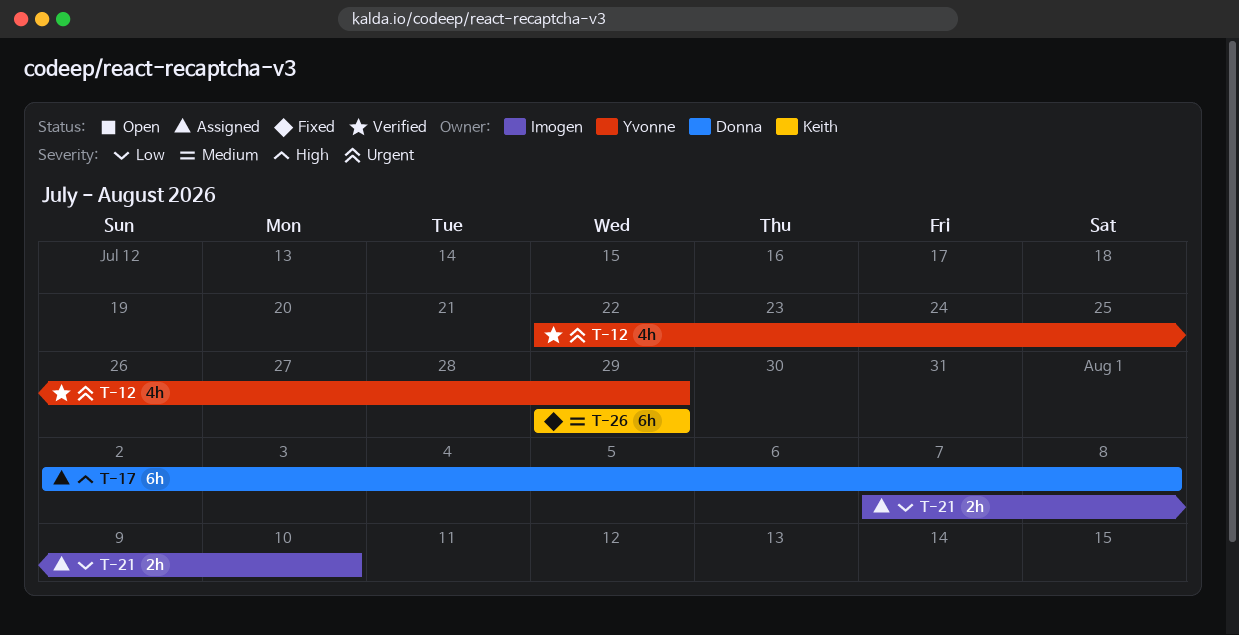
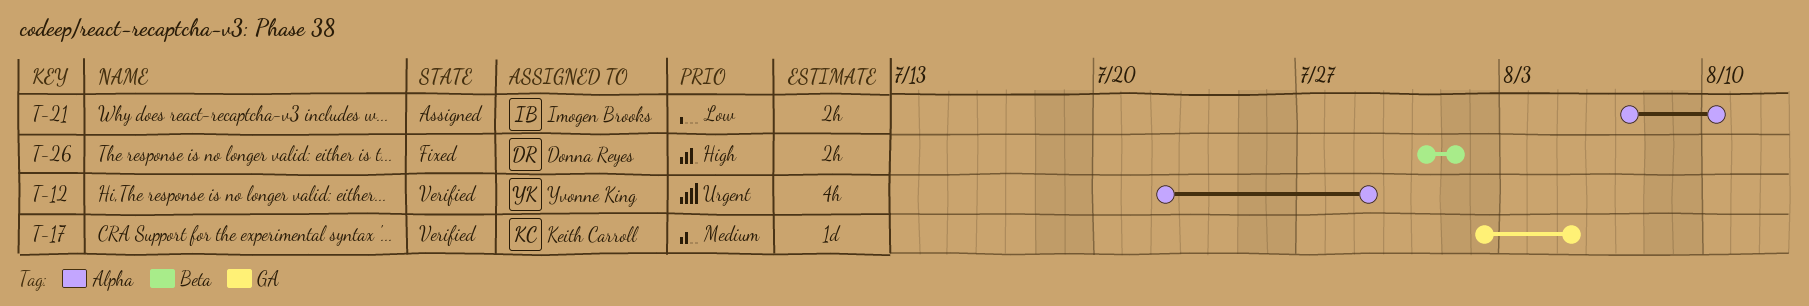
T-17, status: Assigned -> Verified
T-17, owner: Donna Reyes -> Keith Carroll
T-17, priority: High -> Medium
T-17, estimate: 6h -> 1d
T-17, due: Aug 8 -> Aug 5
T-26, owner: Keith Carroll -> Donna Reyes
T-26, priority: Medium -> High
T-26, estimate: 6h -> 2h
T-26, start: Jul 29 -> Jul 31
T-26, due: Jul 29 -> Aug 1

